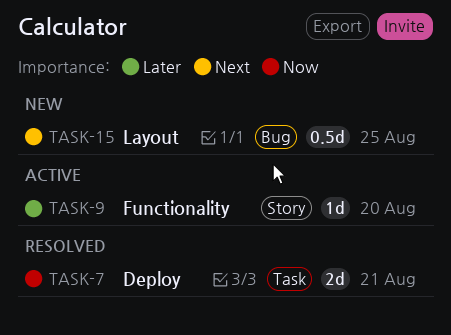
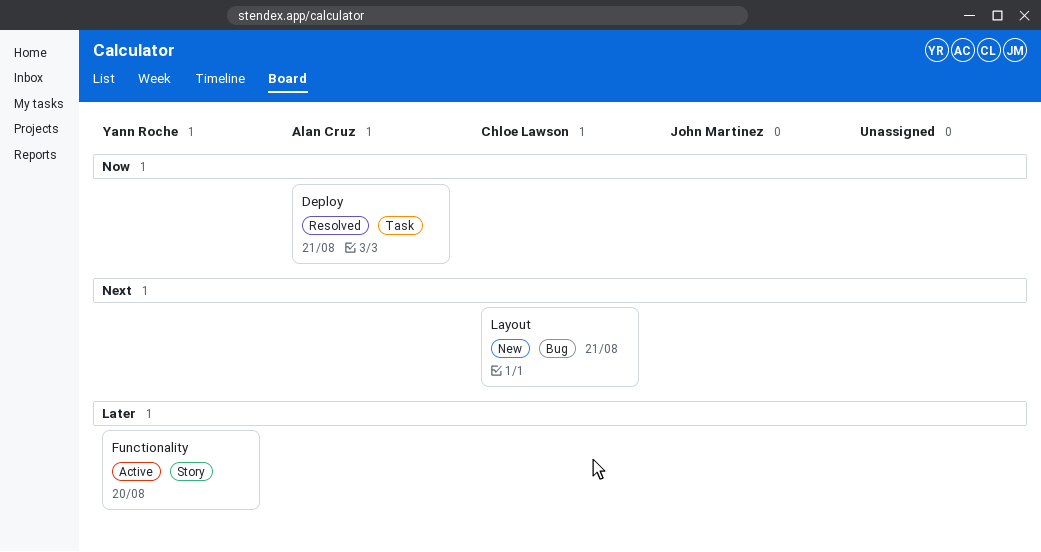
Layout, due: Aug 25 -> Aug 21

